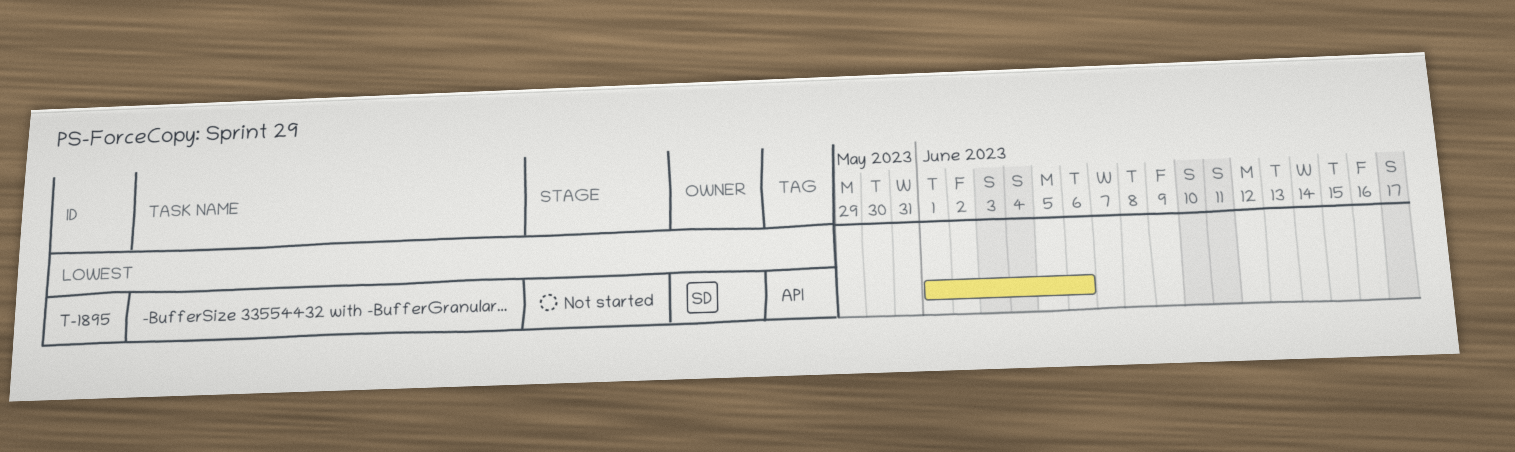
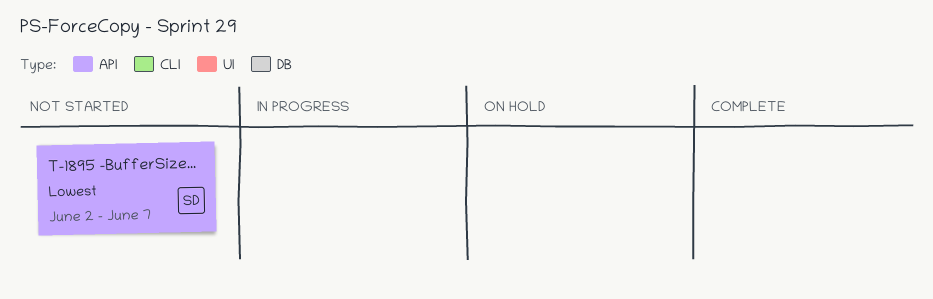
T-1895, start: Jun 1 -> Jun 2
T-1895, due: Jun 6 -> Jun 7

